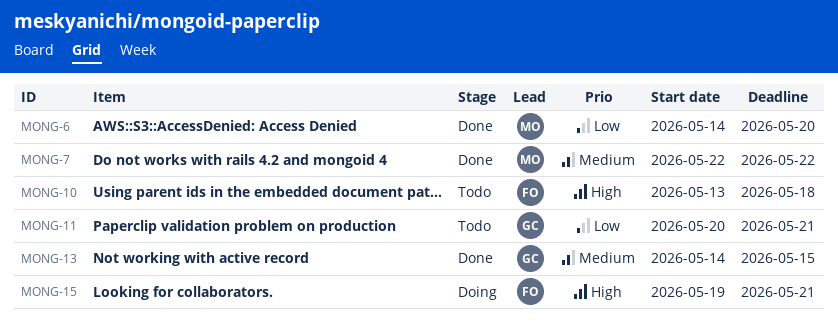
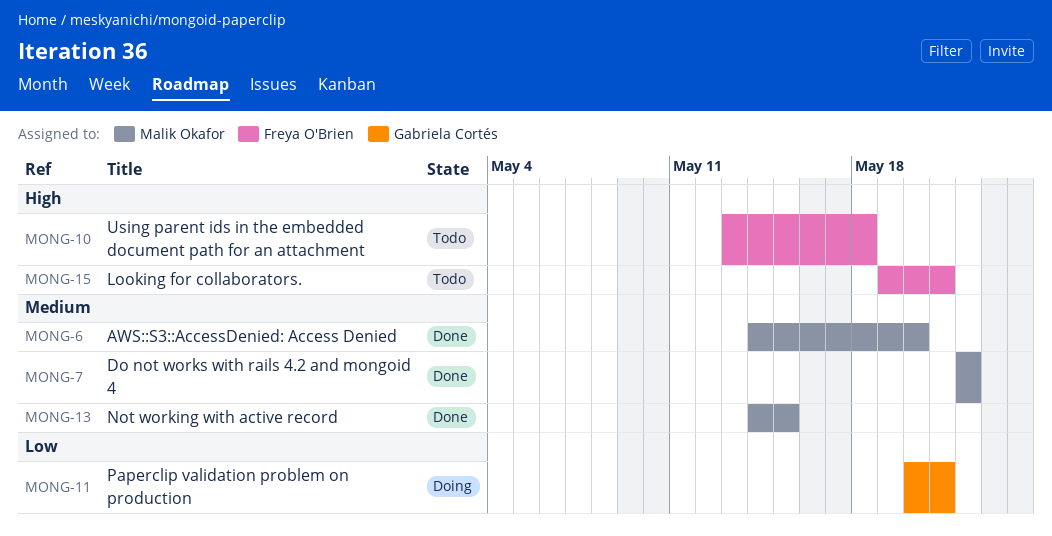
MONG-6, priority: Low -> Medium
MONG-11, status: Todo -> Doing
MONG-13, owner: Gabriela Cortés -> Malik Okafor
MONG-15, status: Doing -> Todo

